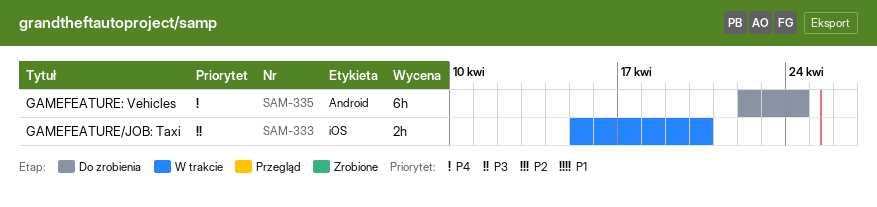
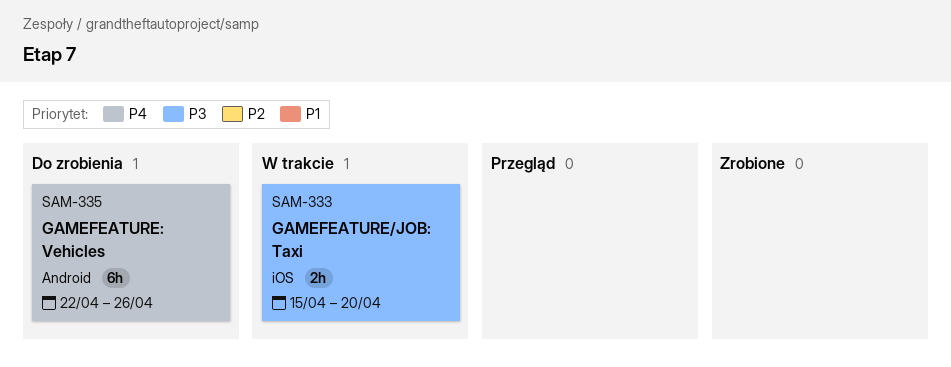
SAM-335, due: Apr 24 -> Apr 26

